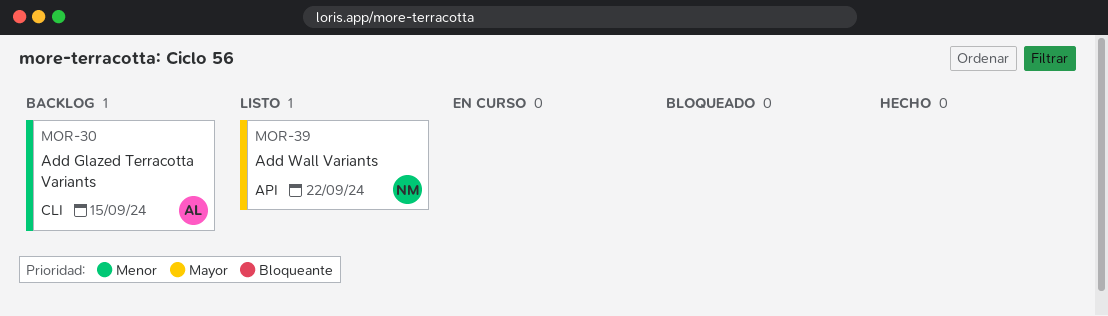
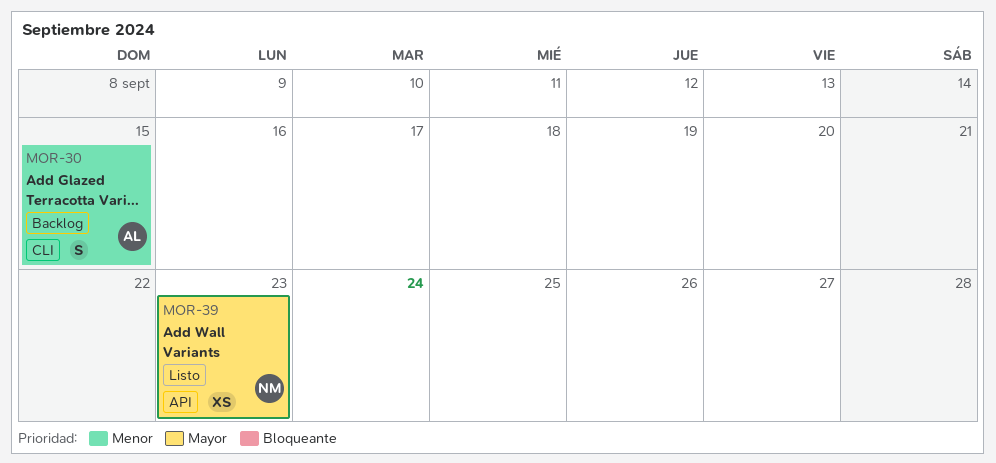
MOR-39, due: Sep 22 -> Sep 23

